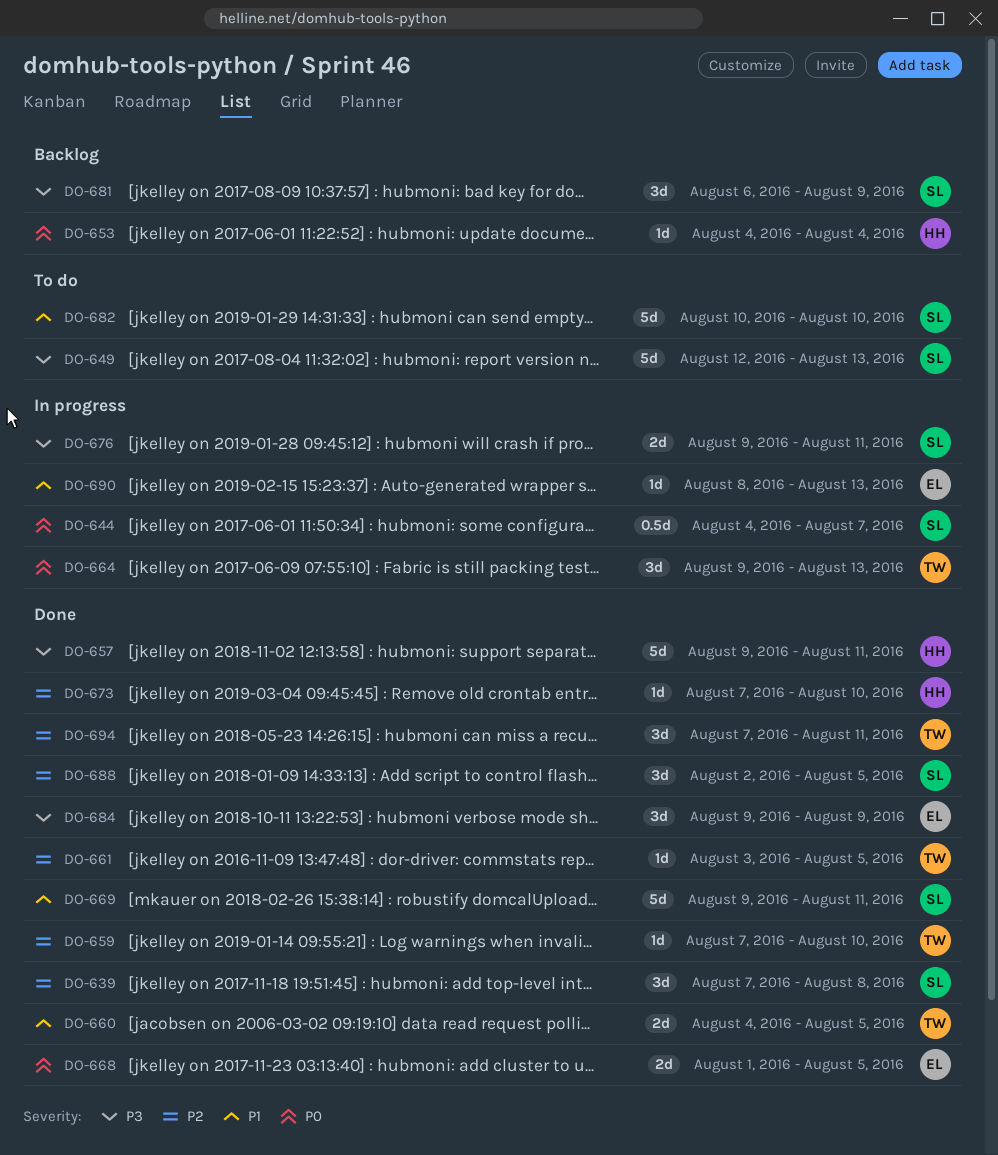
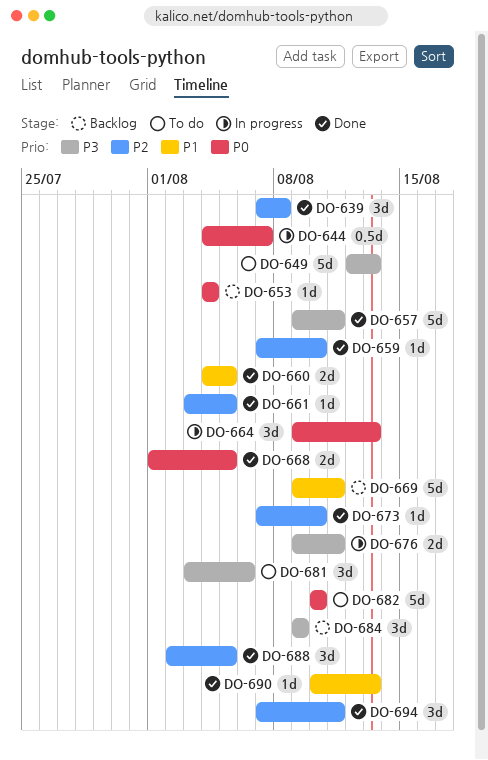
DO-669, status: Done -> Backlog
DO-681, status: Backlog -> To do
DO-681, start: Aug 6 -> Aug 3
DO-681, due: Aug 9 -> Aug 6
DO-682, priority: P1 -> P0
DO-684, status: Done -> Backlog
DO-690, status: In progress -> Done
DO-690, start: Aug 8 -> Aug 10

